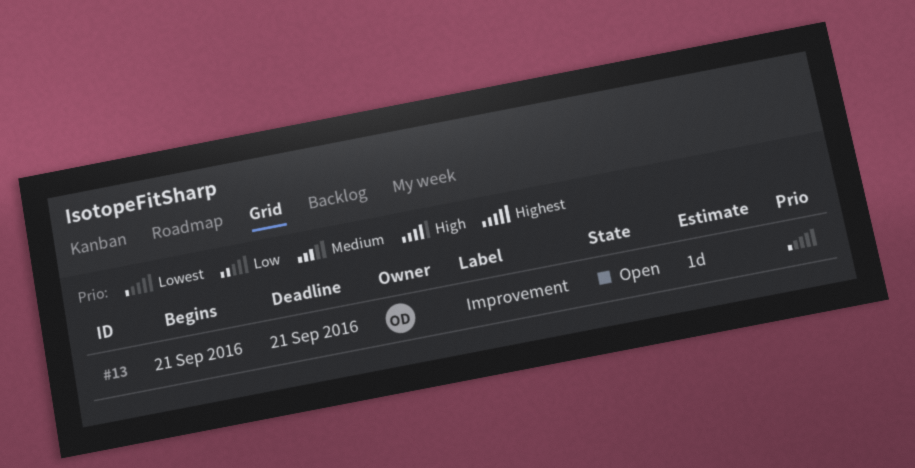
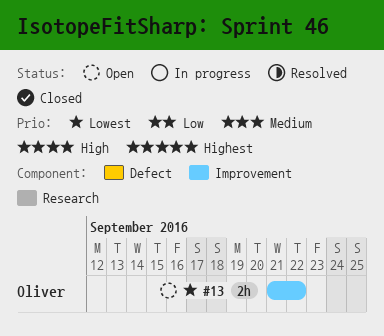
#13, estimate: 1d -> 2h
#13, due: Sep 21 -> Sep 22

